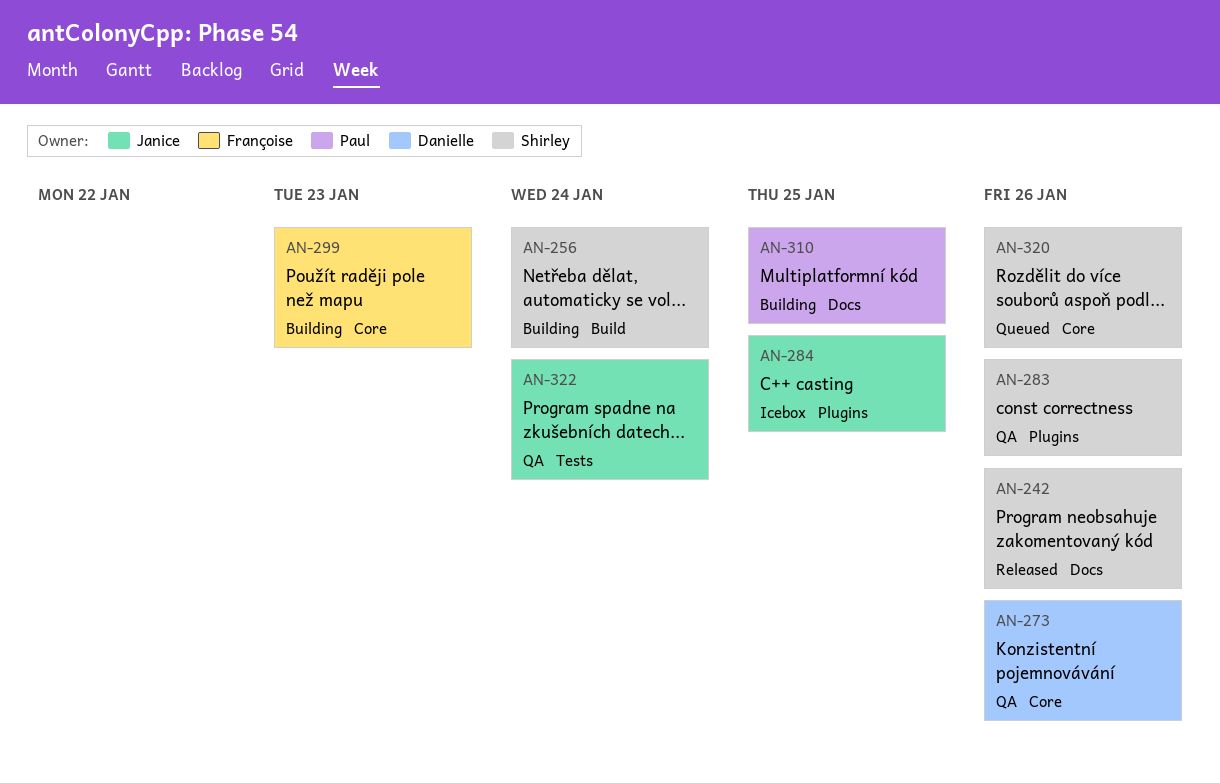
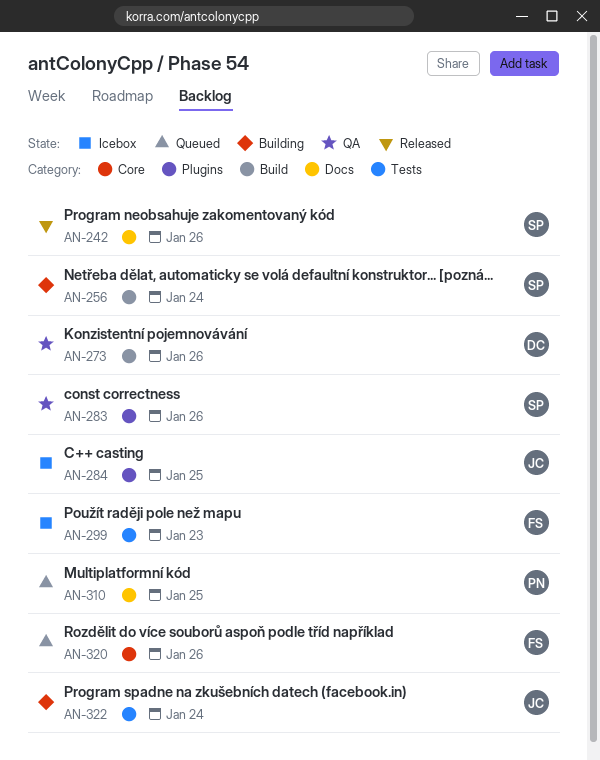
AN-273, label: Core -> Build
AN-299, status: Building -> Icebox
AN-299, label: Core -> Tests
AN-310, status: Building -> Queued
AN-320, owner: Shirley -> Françoise
AN-322, status: QA -> Building

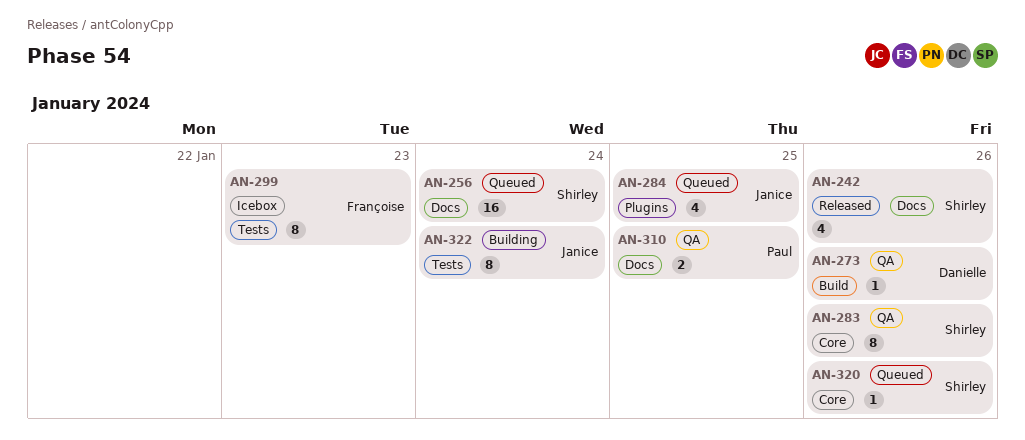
AN-256, status: Building -> Queued
AN-256, label: Build -> Docs
AN-283, label: Plugins -> Core
AN-284, status: Icebox -> Queued
AN-310, status: Queued -> QA
AN-320, owner: Françoise -> Shirley

